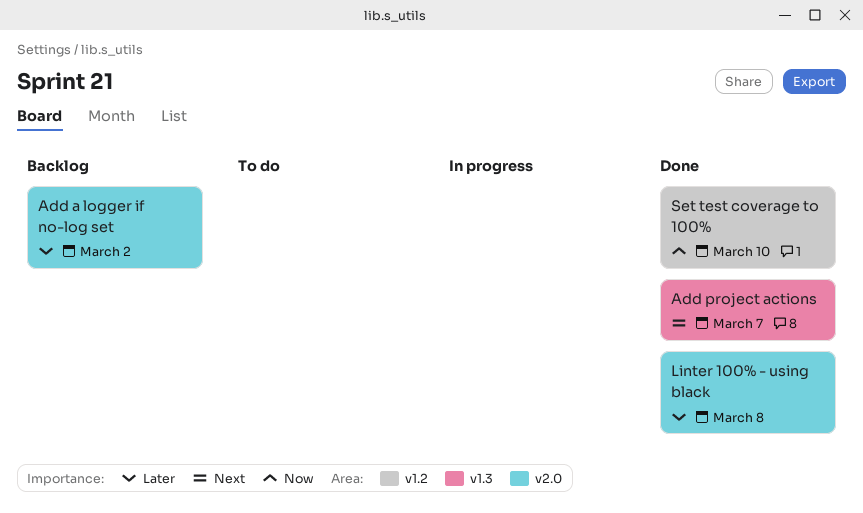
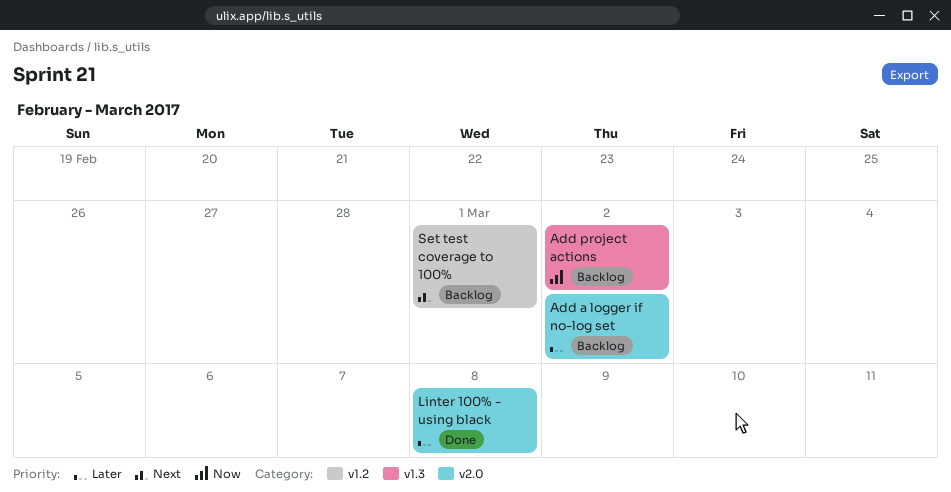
Add project actions, status: Done -> Backlog
Add project actions, priority: Next -> Now
Add project actions, due: Mar 7 -> Mar 2
Set test coverage to 100%, status: Done -> Backlog
Set test coverage to 100%, priority: Now -> Next
Set test coverage to 100%, due: Mar 10 -> Mar 1

